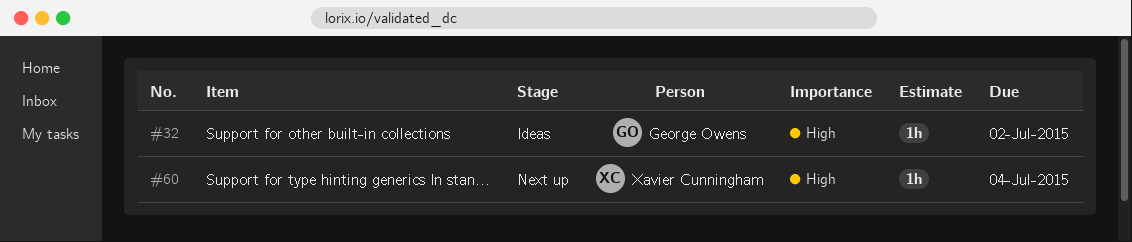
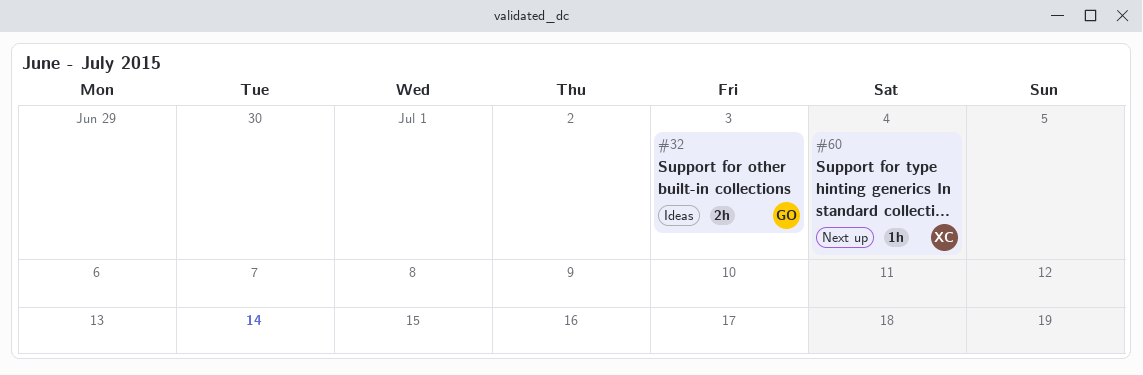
#32, estimate: 1h -> 2h
#32, due: Jul 2 -> Jul 3

